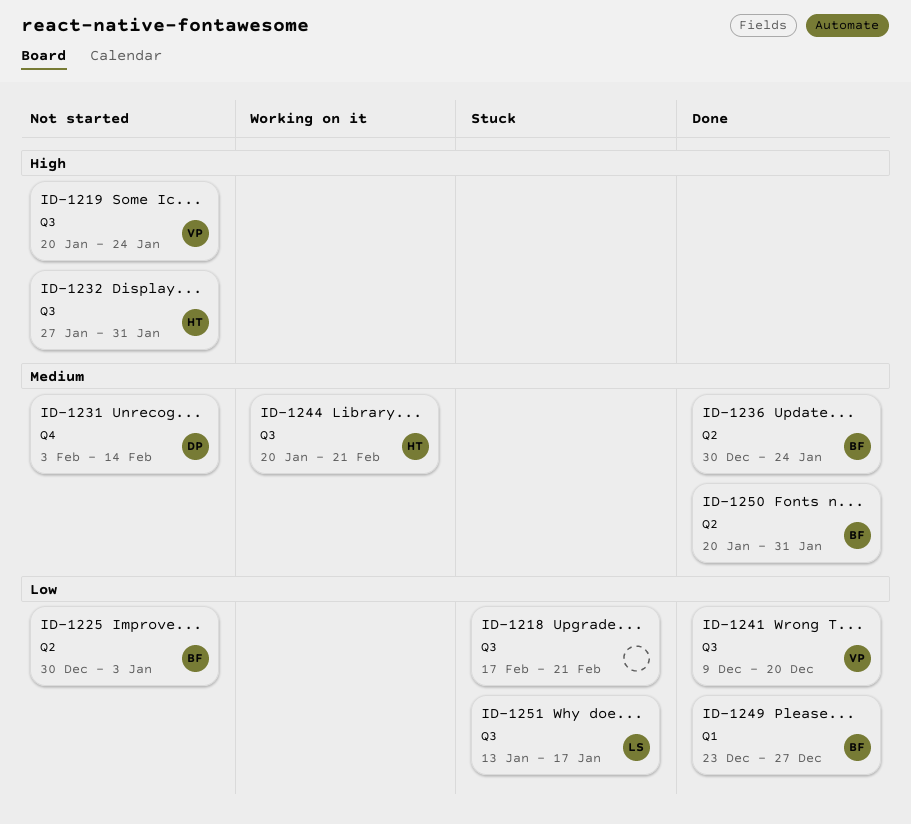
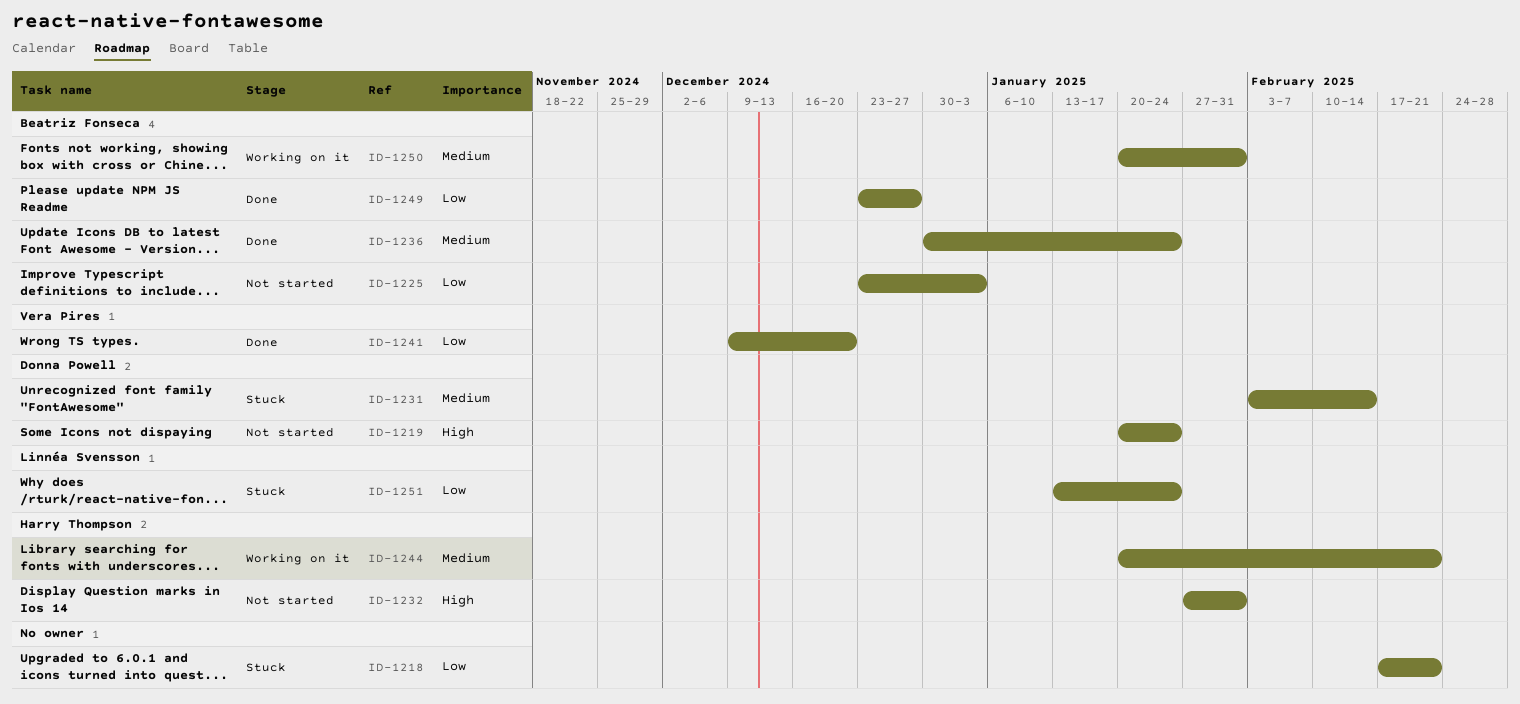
ID-1219, owner: Vera Pires -> Donna Powell
ID-1225, start: Dec 30 -> Dec 23
ID-1231, status: Not started -> Stuck
ID-1250, status: Done -> Working on it
ID-1251, due: Jan 17 -> Jan 24

